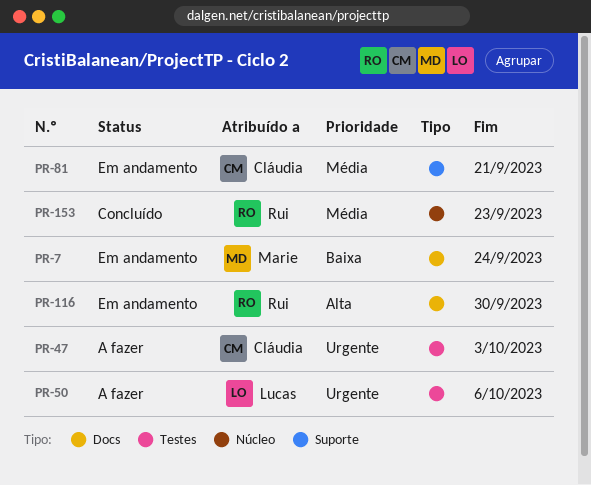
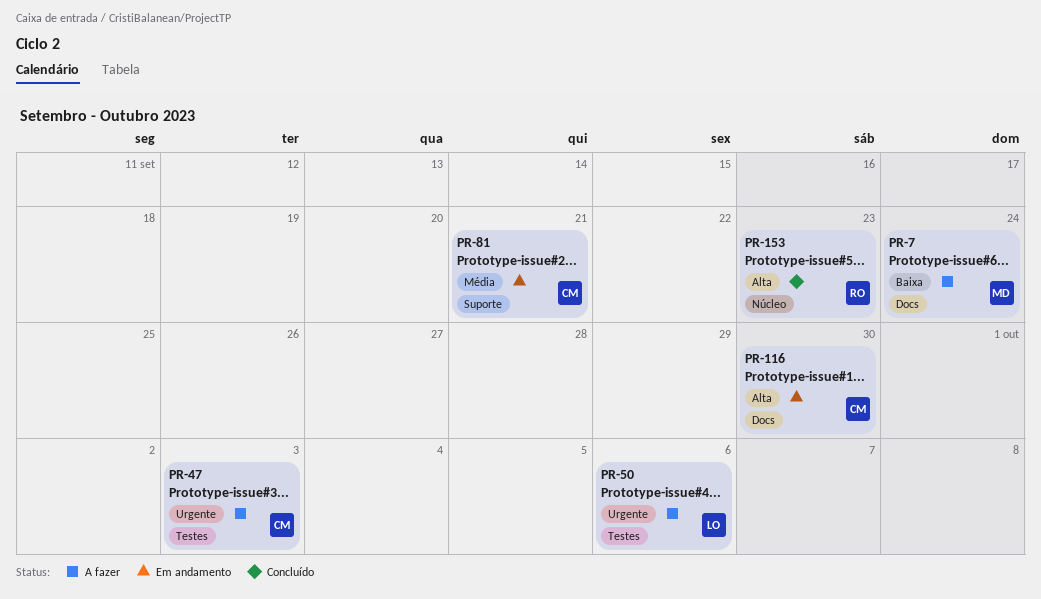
PR-7, status: Em andamento -> A fazer
PR-116, owner: Rui -> Cláudia
PR-153, priority: Média -> Alta

